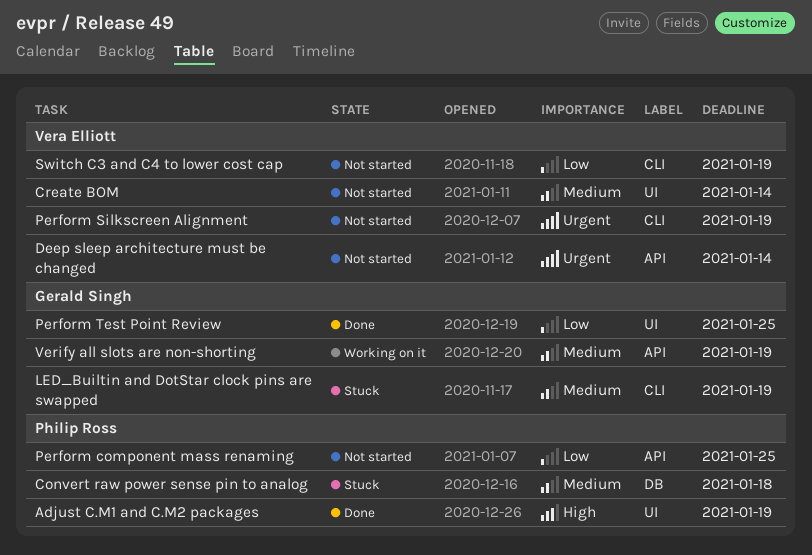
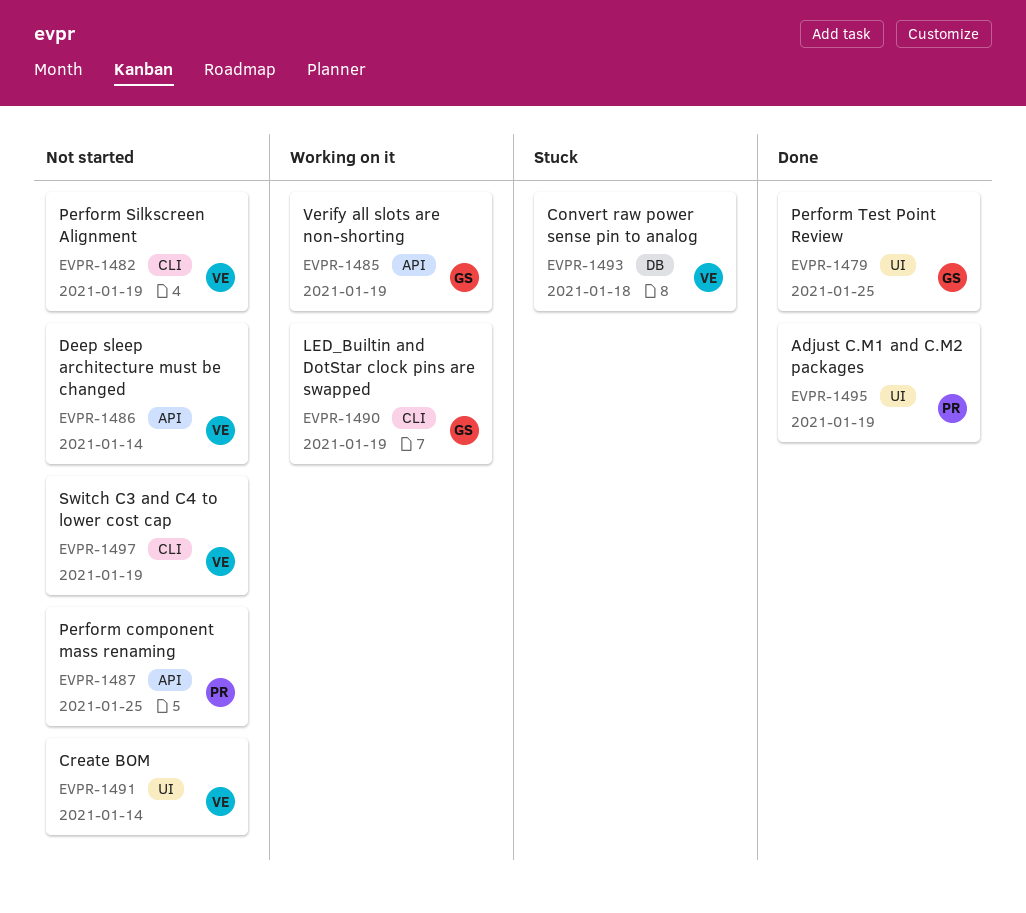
Convert raw power sense pin to analog, owner: Philip Ross -> Vera Elliott
LED_Builtin and DotStar clock pins are swapped, status: Stuck -> Working on it

